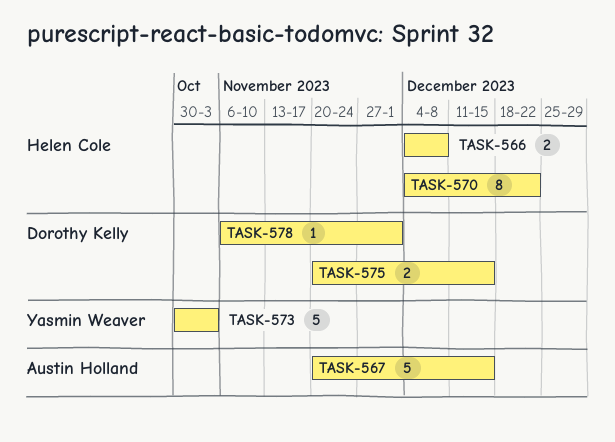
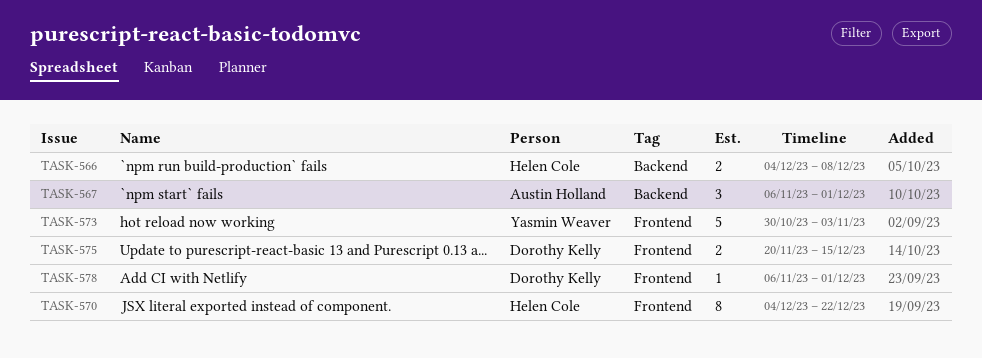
TASK-567, estimate: 5 -> 3
TASK-567, start: Nov 20 -> Nov 6
TASK-567, due: Dec 15 -> Dec 1

